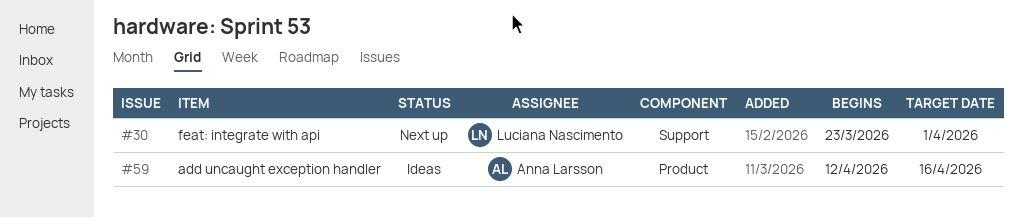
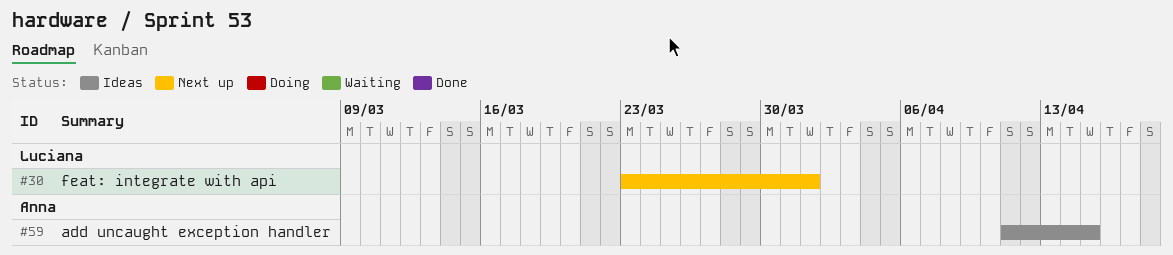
#59, start: Apr 12 -> Apr 11
#59, due: Apr 16 -> Apr 15

